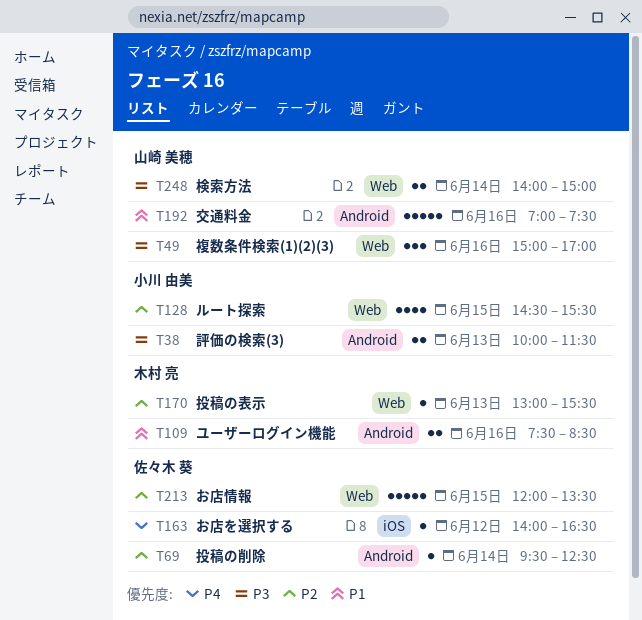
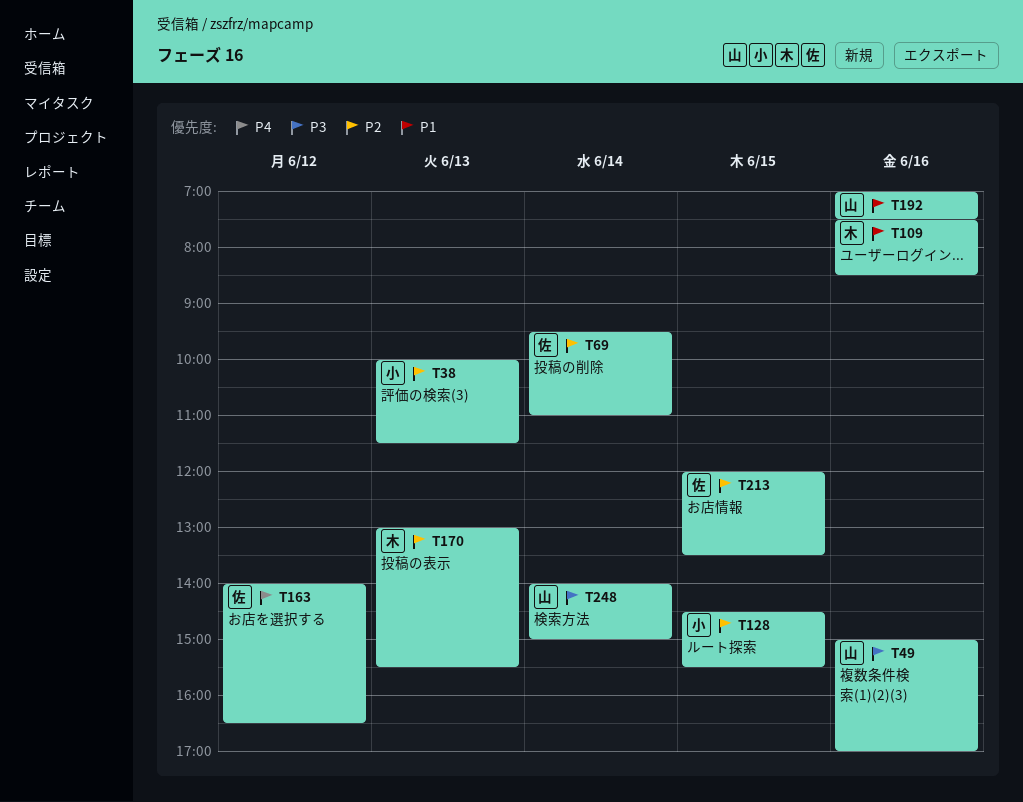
T38, priority: P3 -> P2
T69, ends: 12:30 -> 11:00

